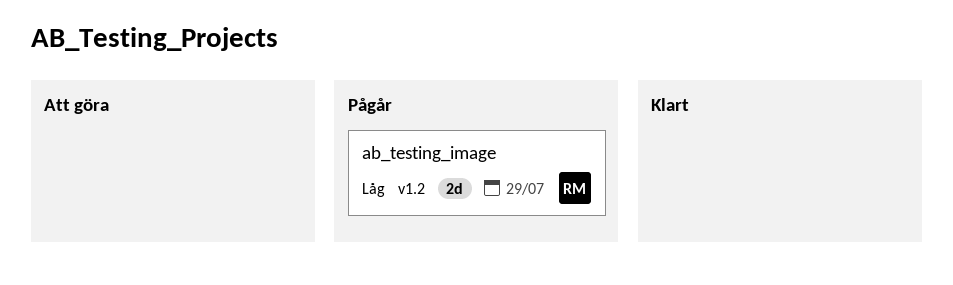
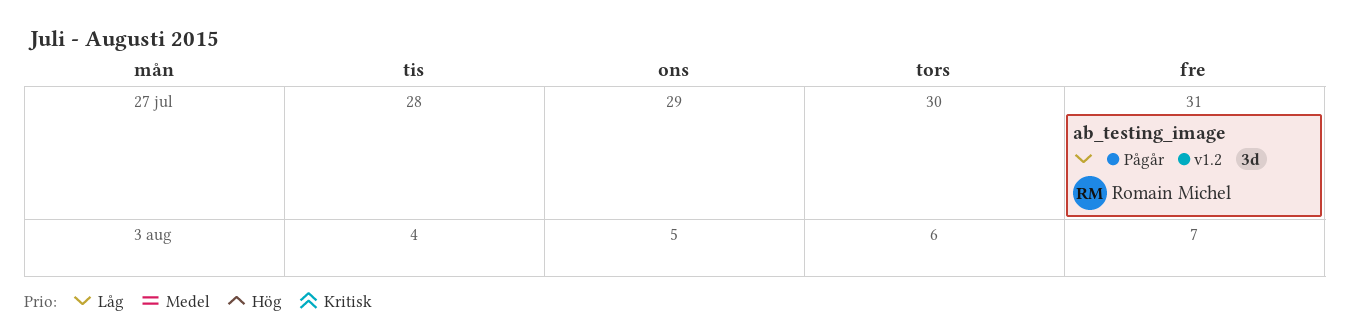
ab_testing_image, estimate: 2d -> 3d
ab_testing_image, due: Jul 29 -> Jul 31

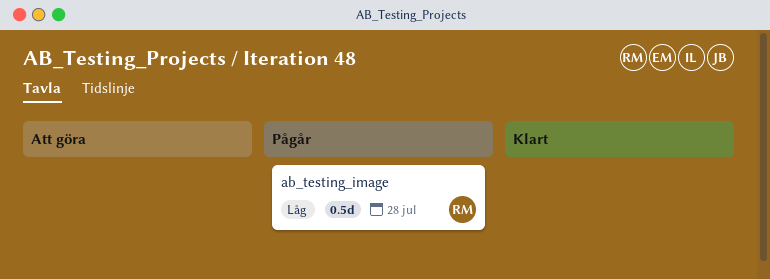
ab_testing_image, estimate: 3d -> 0.5d
ab_testing_image, due: Jul 31 -> Jul 28

